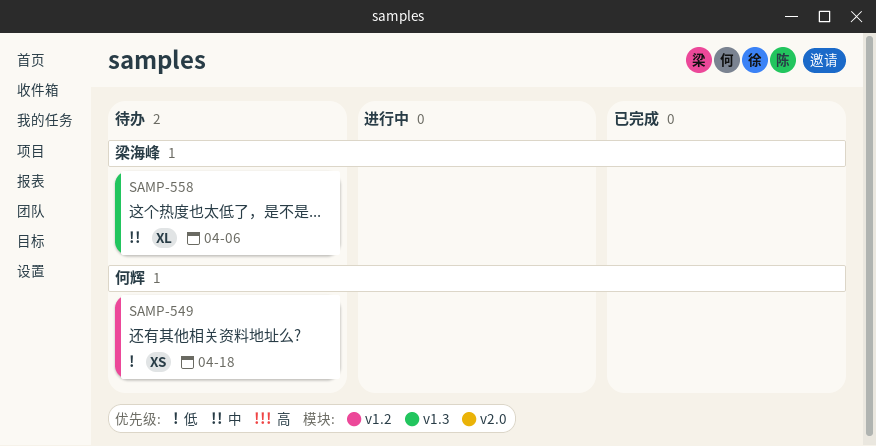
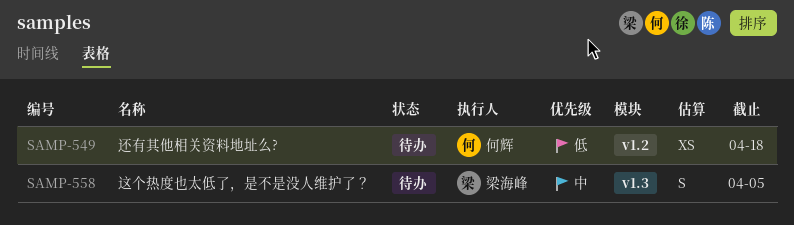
SAMP-558, estimate: XL -> S
SAMP-558, due: Apr 6 -> Apr 5

